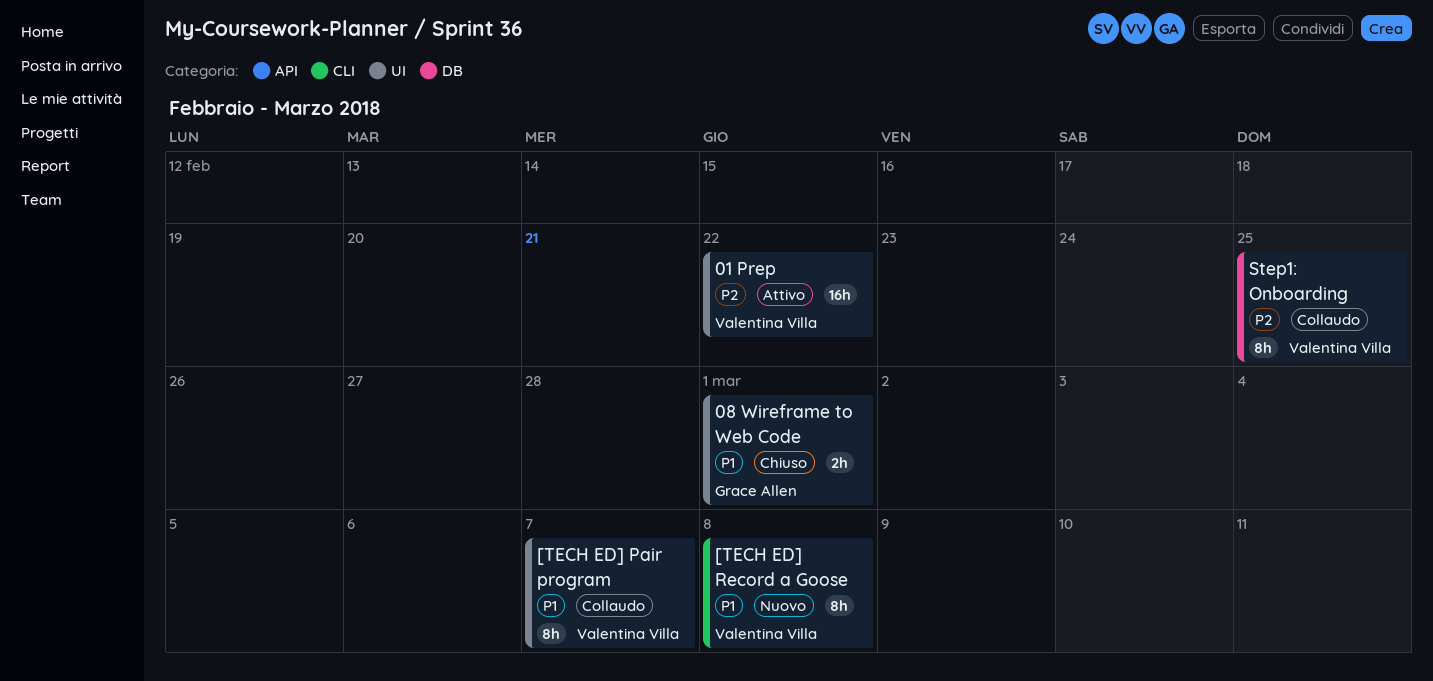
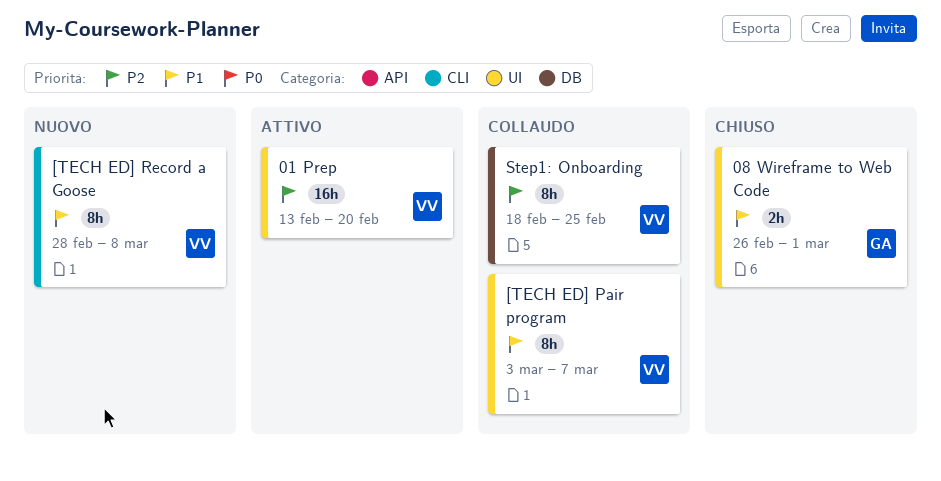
01 Prep, due: Feb 22 -> Feb 20

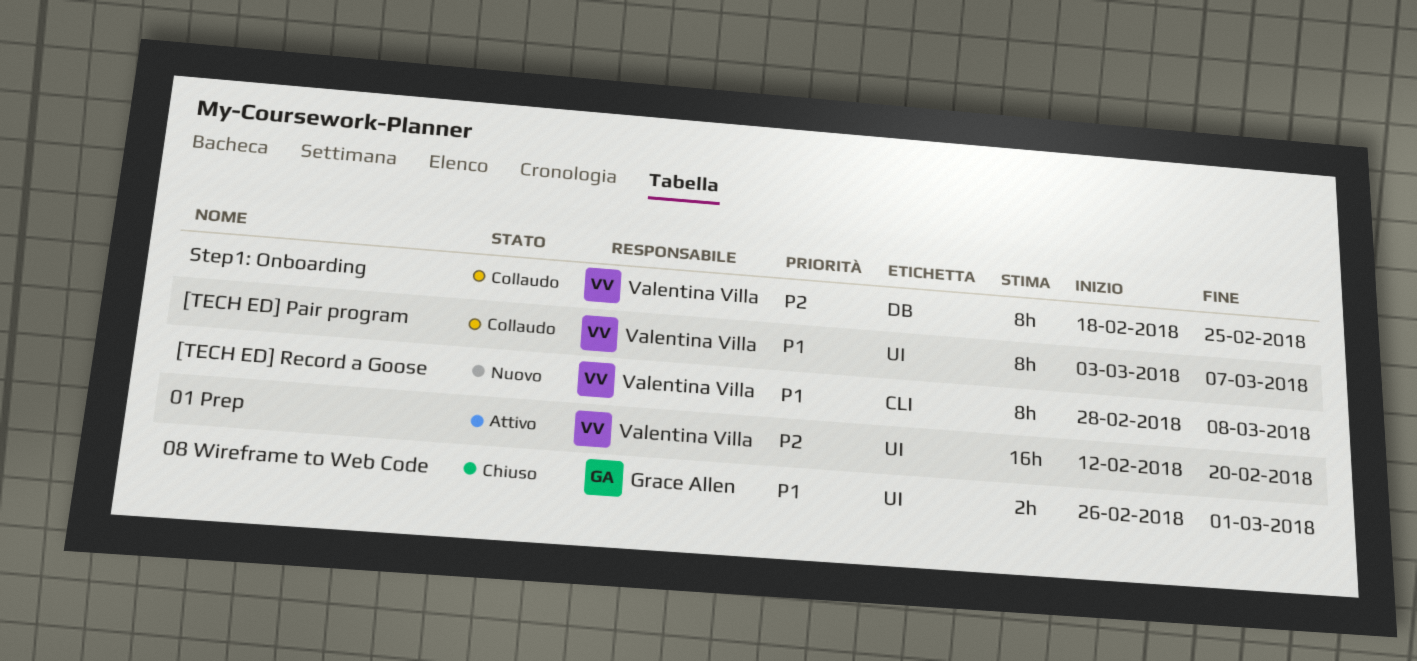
01 Prep, start: Feb 13 -> Feb 12

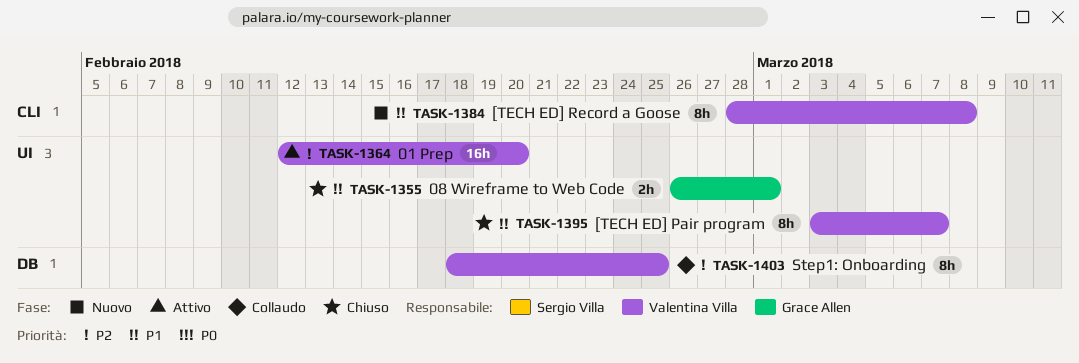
[TECH ED] Pair program, status: Collaudo -> Chiuso

